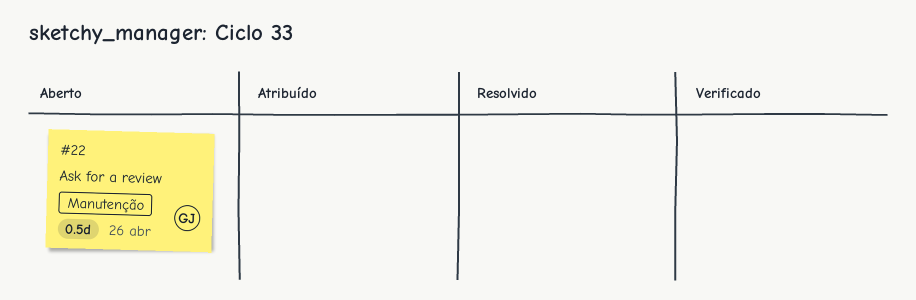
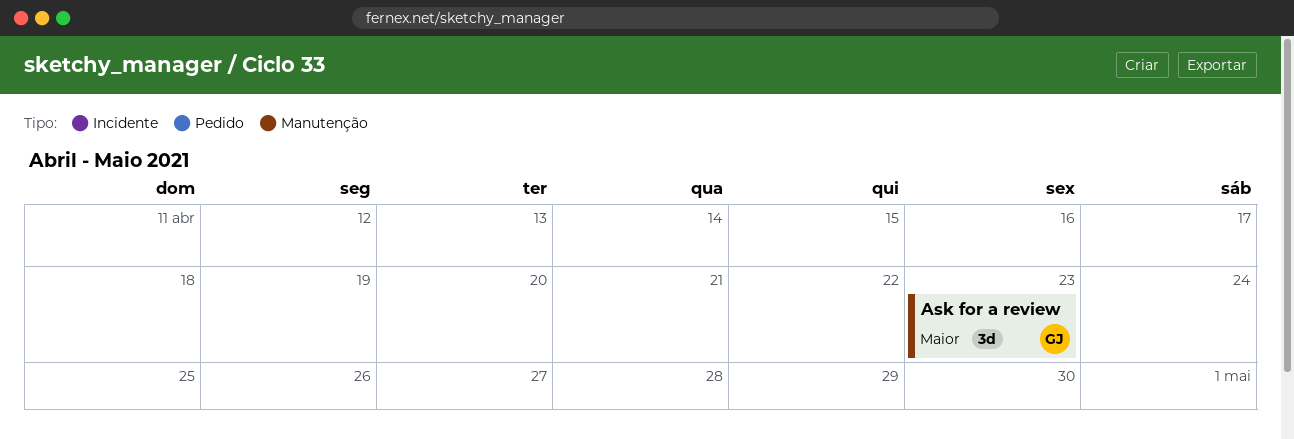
Ask for a review, estimate: 0.5d -> 3d
Ask for a review, due: Apr 26 -> Apr 23

